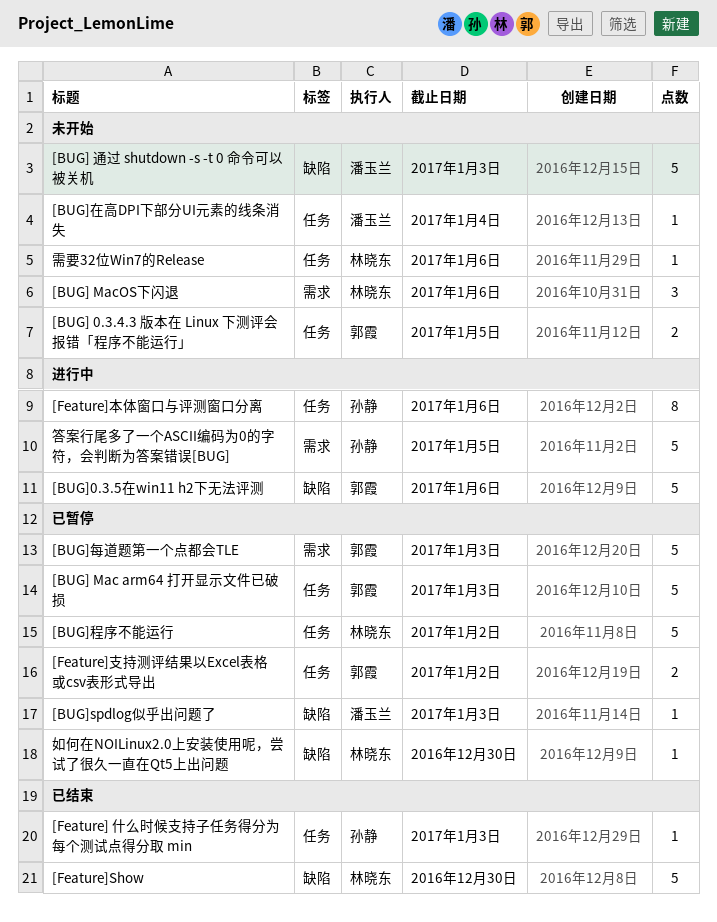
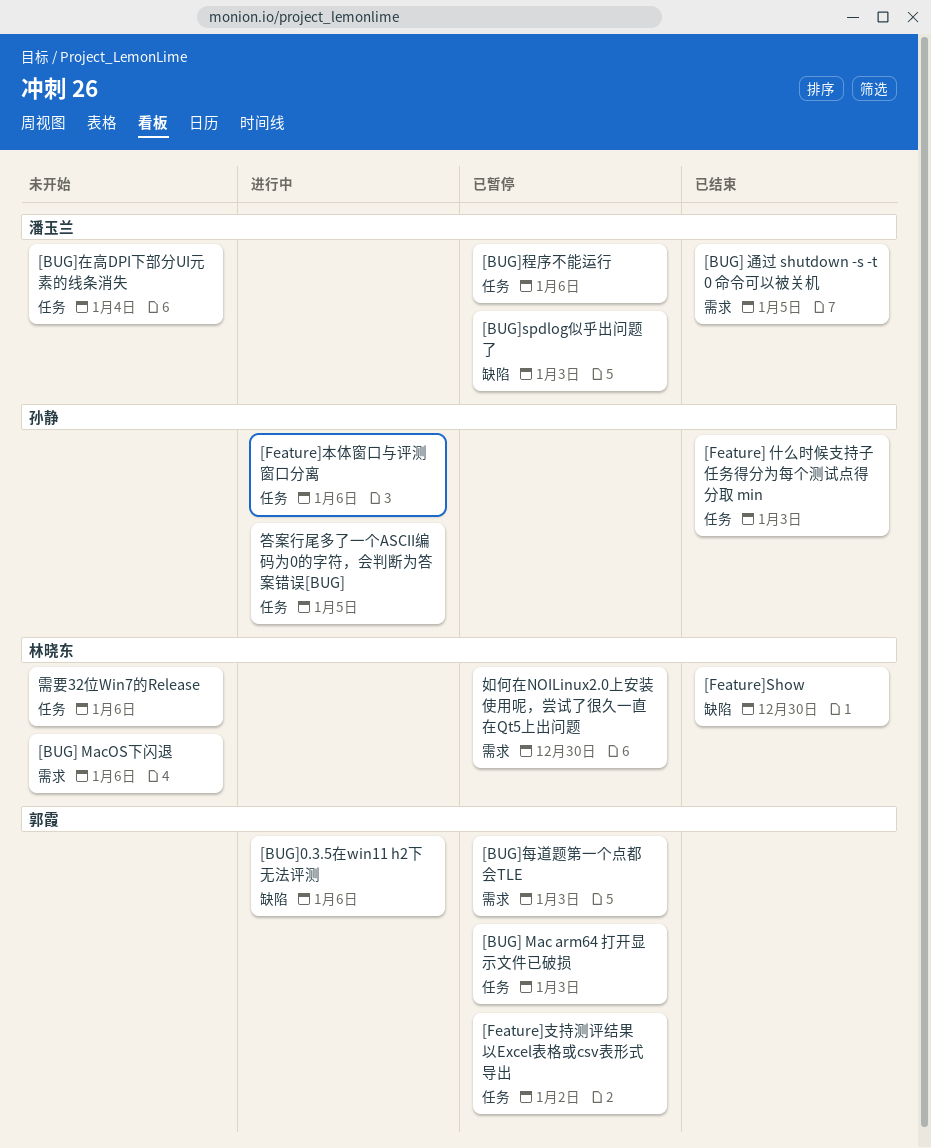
[BUG] 0.3.4.3 版本在 Linux 下测评会报错「程序不能运行」: present -> none
[BUG] 通过 shutdown -s -t 0 命令可以被关机, status: 未开始 -> 已结束
[BUG] 通过 shutdown -s -t 0 命令可以被关机, label: 缺陷 -> 需求
[BUG] 通过 shutdown -s -t 0 命令可以被关机, due: Jan 3 -> Jan 5
[BUG]程序不能运行, owner: 林晓东 -> 潘玉兰
[BUG]程序不能运行, due: Jan 2 -> Jan 6
如何在NOILinux2.0上安装使用呢，尝试了很久一直在Qt5上出问题, label: 缺陷 -> 需求
答案行尾多了一个ASCII编码为0的字符，会判断为答案错误[BUG], label: 需求 -> 任务

